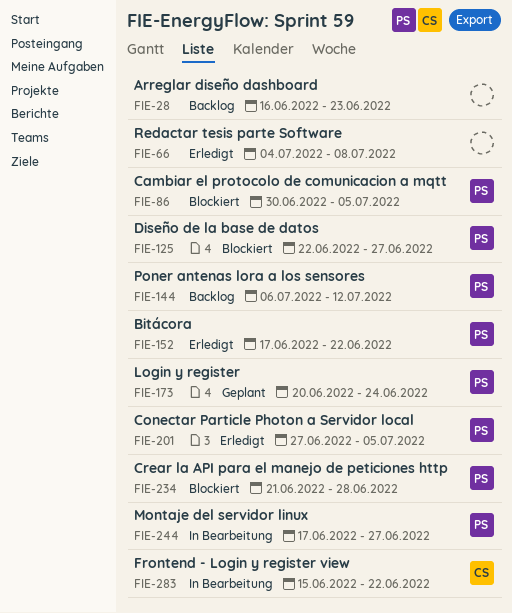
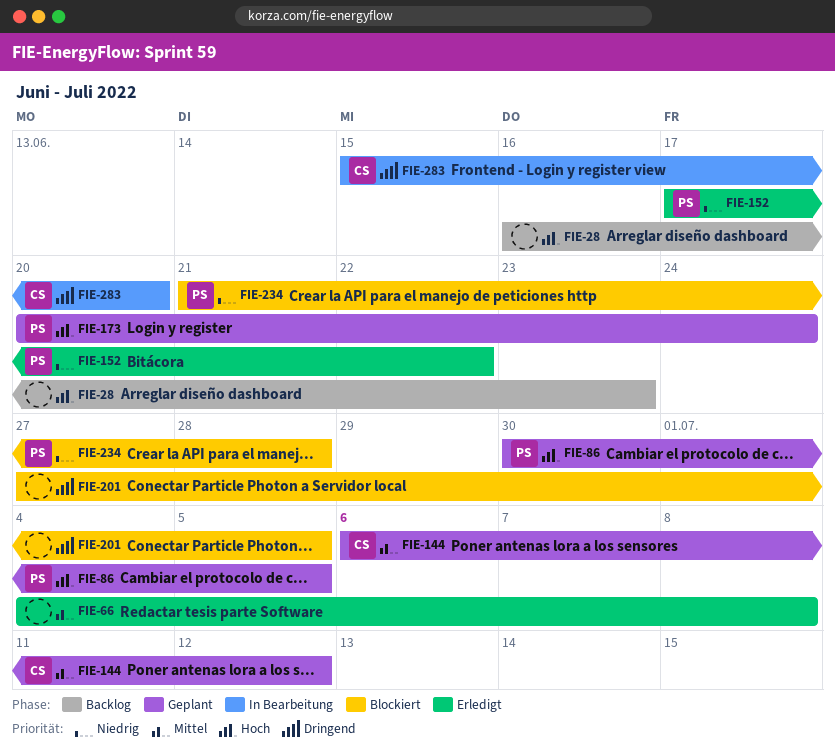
FIE-86, status: Blockiert -> Geplant
FIE-125: present -> none
FIE-144, status: Backlog -> Geplant
FIE-144, owner: PS -> CS
FIE-201, status: Erledigt -> Blockiert
FIE-201, owner: PS -> none
FIE-244: present -> none
FIE-283, due: Jun 22 -> Jun 20

